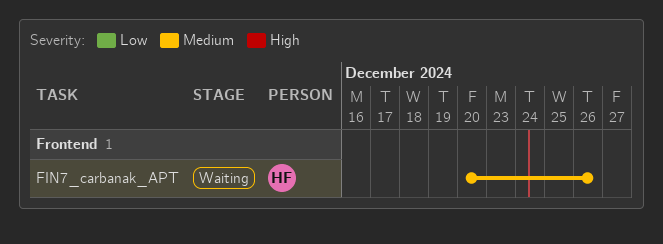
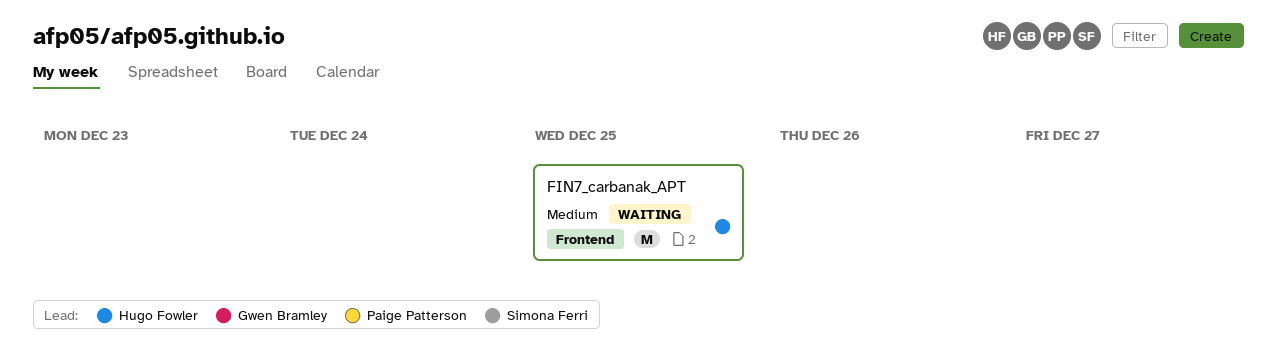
FIN7_carbanak_APT, due: Dec 26 -> Dec 25

